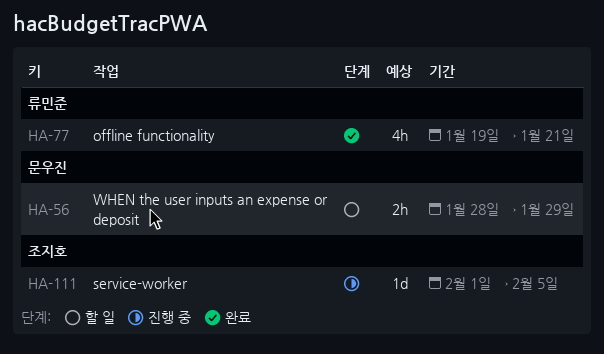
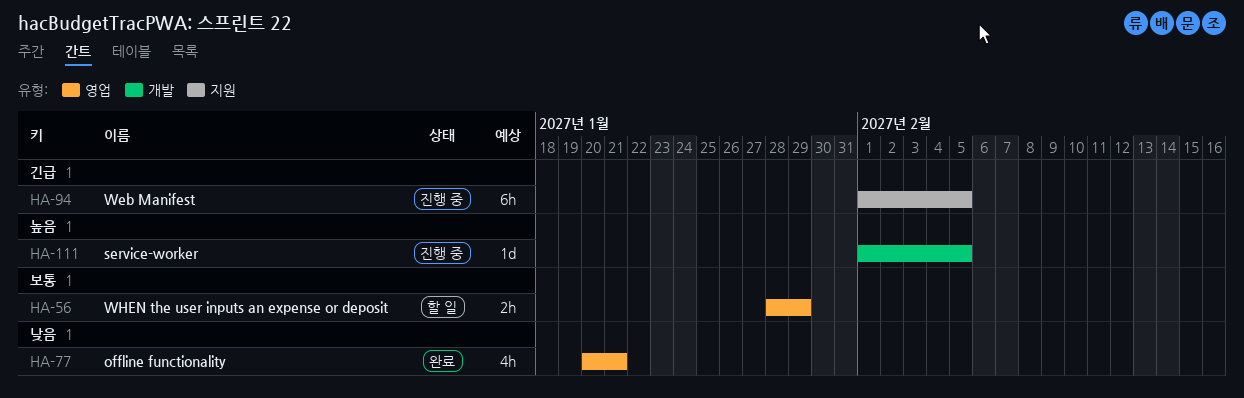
HA-77, start: Jan 19 -> Jan 20
HA-94: none -> present

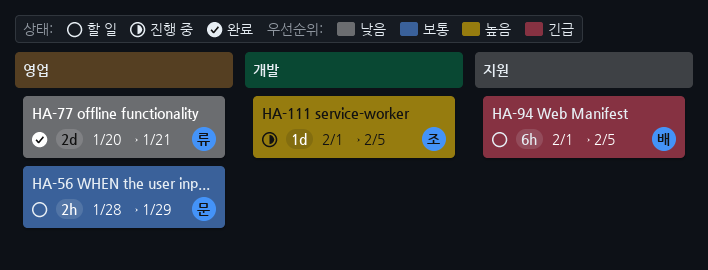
HA-77, estimate: 4h -> 2d
HA-94, status: 진행 중 -> 할 일

